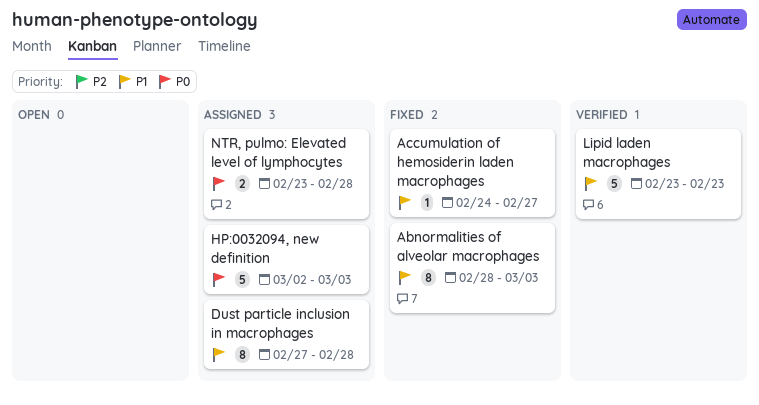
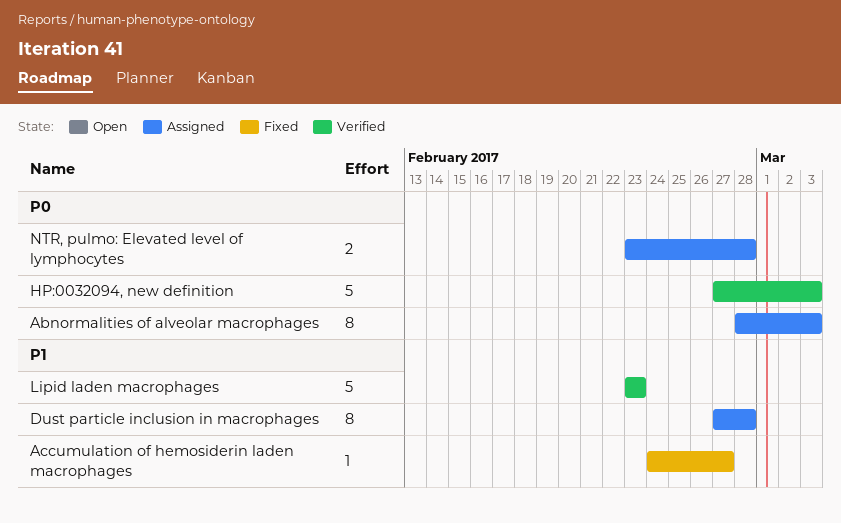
Abnormalities of alveolar macrophages, status: Fixed -> Assigned
Abnormalities of alveolar macrophages, priority: P1 -> P0
HP:0032094, new definition, status: Assigned -> Verified
HP:0032094, new definition, start: Mar 2 -> Feb 27

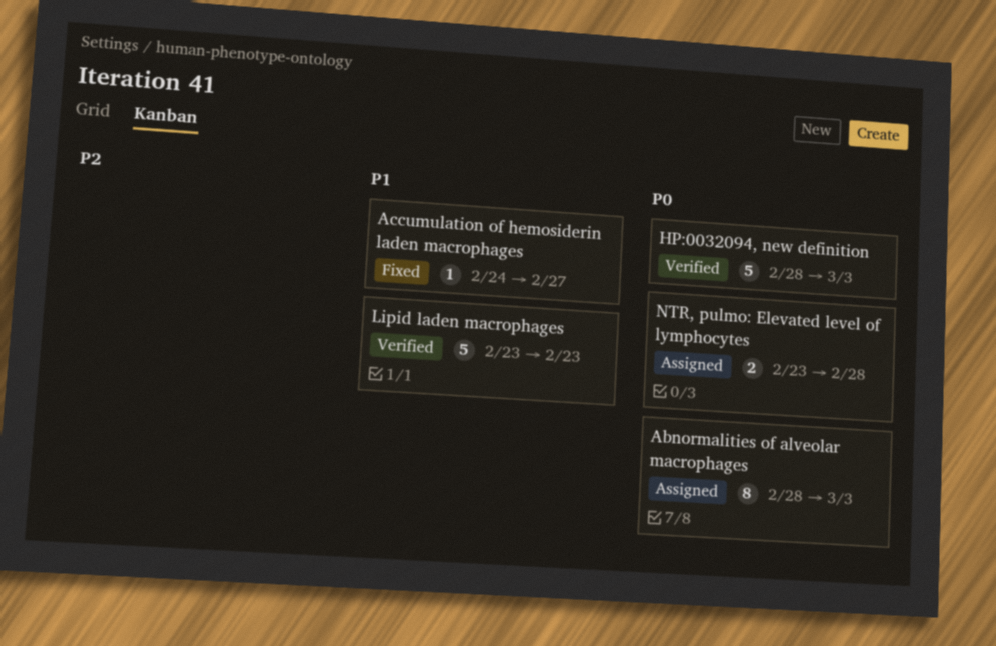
Dust particle inclusion in macrophages: present -> none
HP:0032094, new definition, start: Feb 27 -> Feb 28

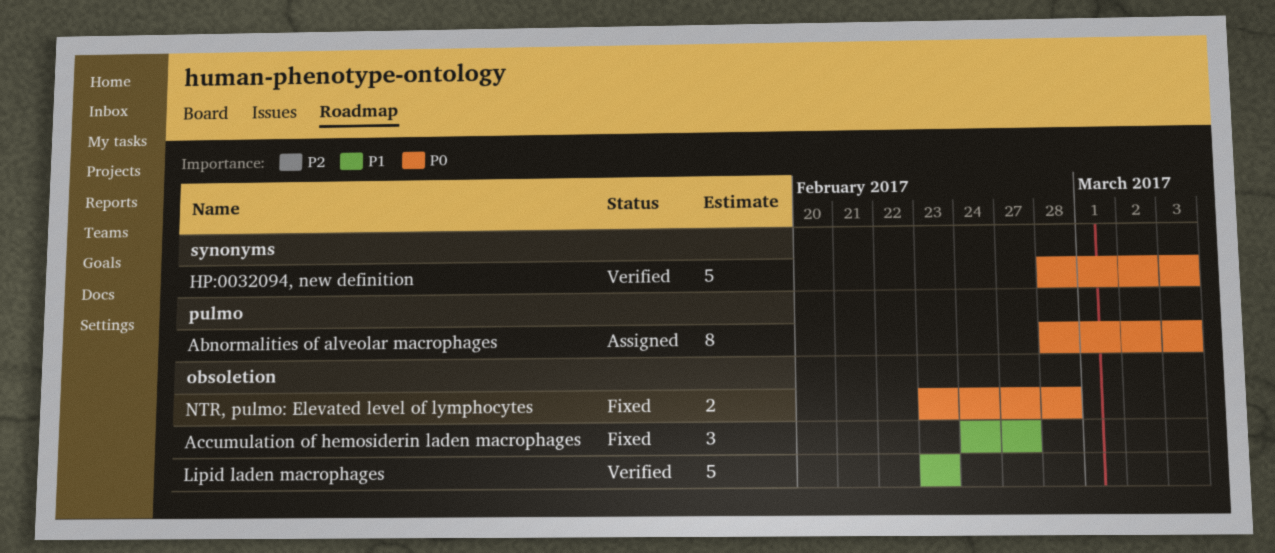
Accumulation of hemosiderin laden macrophages, estimate: 1 -> 3
NTR, pulmo: Elevated level of lymphocytes, status: Assigned -> Fixed

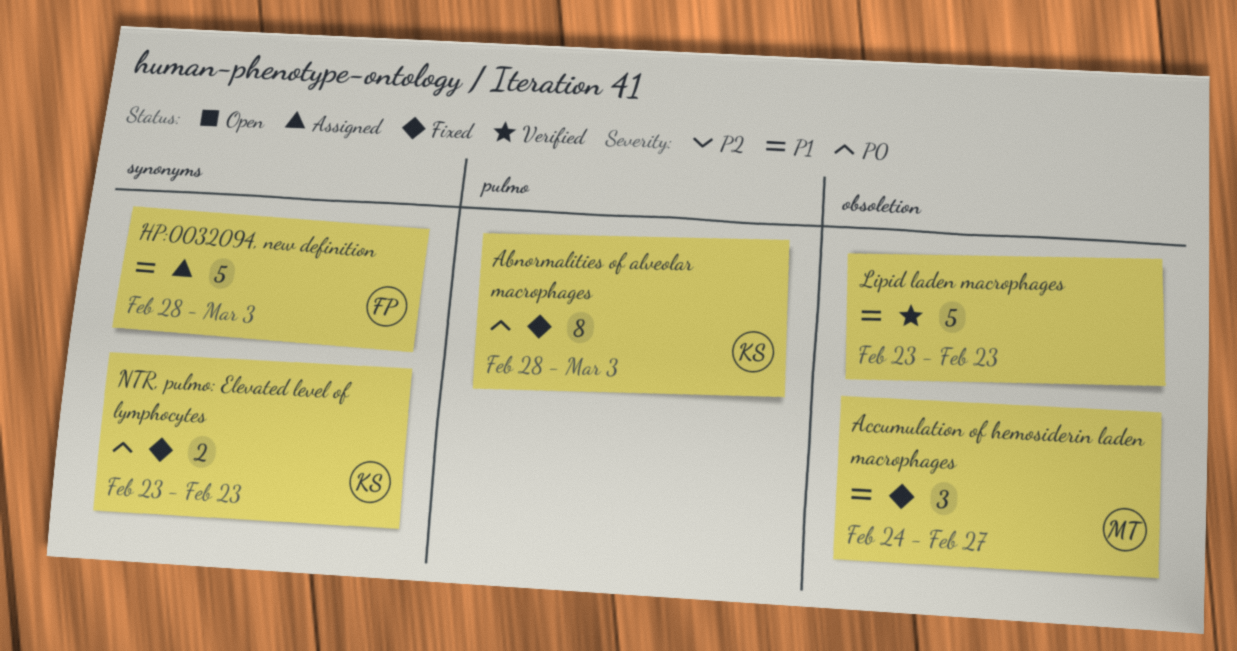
Abnormalities of alveolar macrophages, status: Assigned -> Fixed
HP:0032094, new definition, status: Verified -> Assigned
HP:0032094, new definition, priority: P0 -> P1
NTR, pulmo: Elevated level of lymphocytes, label: obsoletion -> synonyms
NTR, pulmo: Elevated level of lymphocytes, due: Feb 28 -> Feb 23

